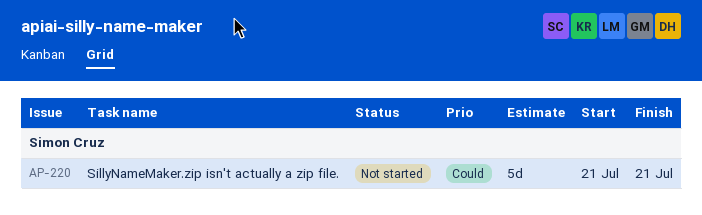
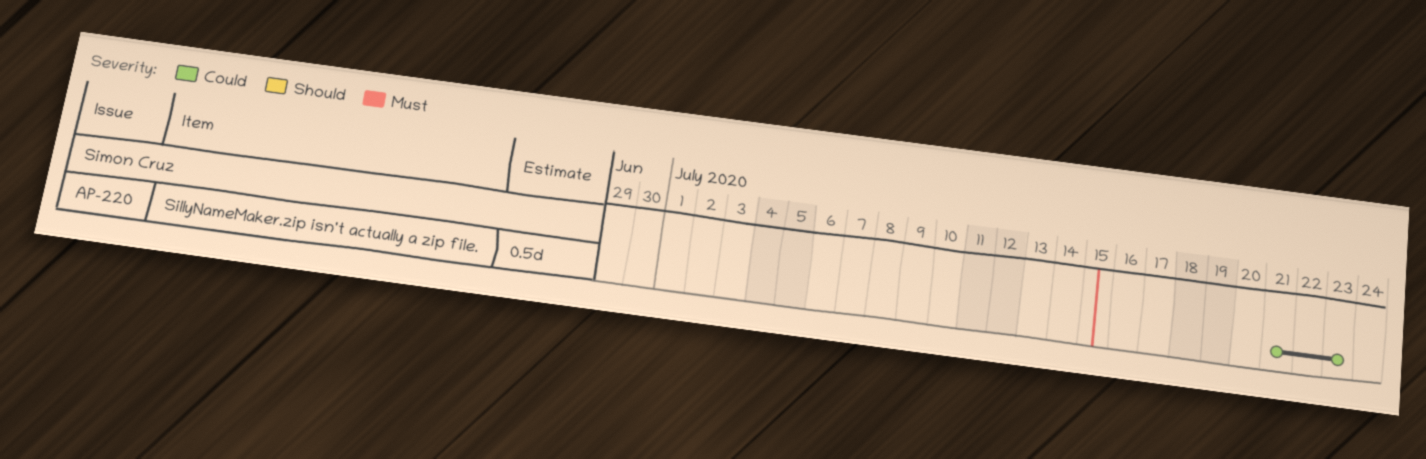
AP-220, estimate: 5d -> 0.5d
AP-220, due: Jul 21 -> Jul 23

